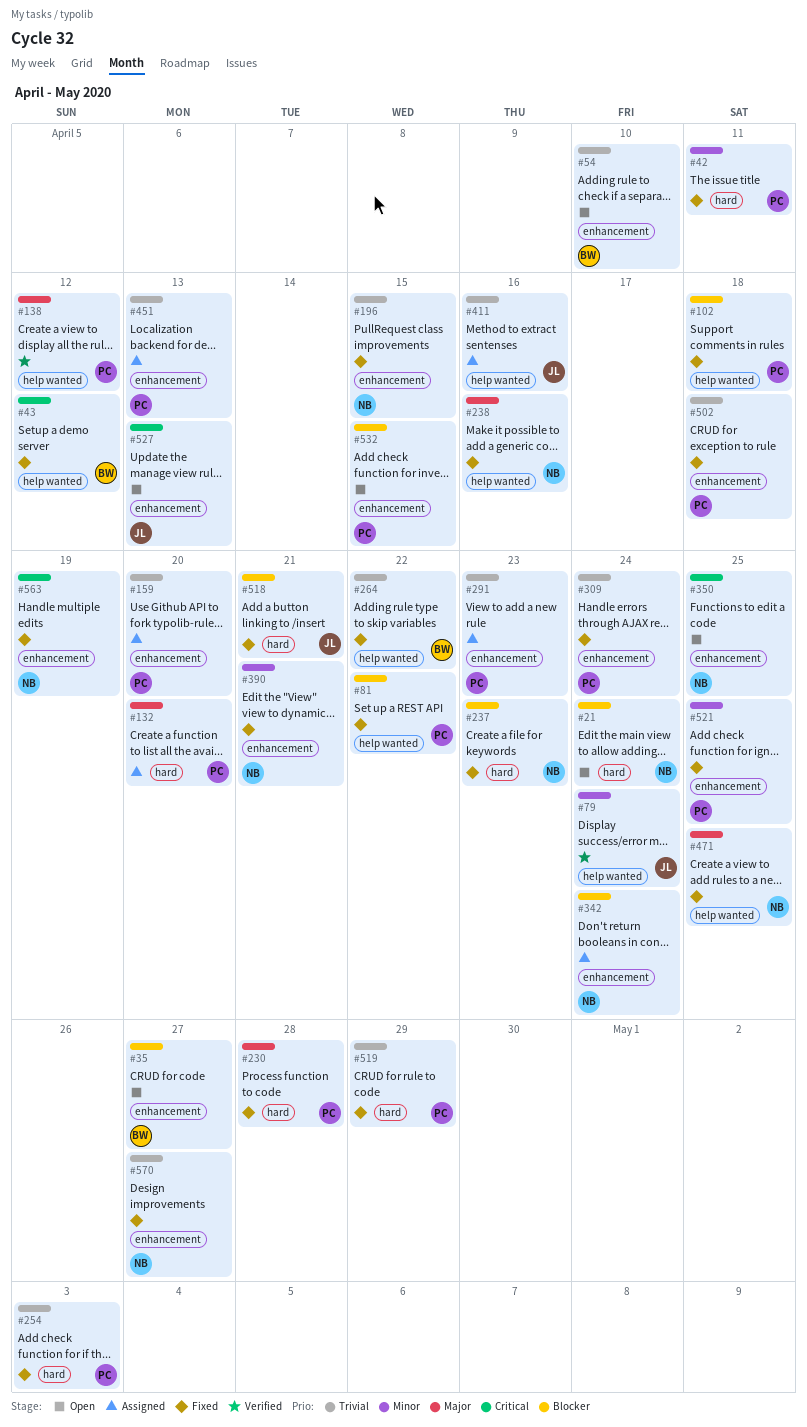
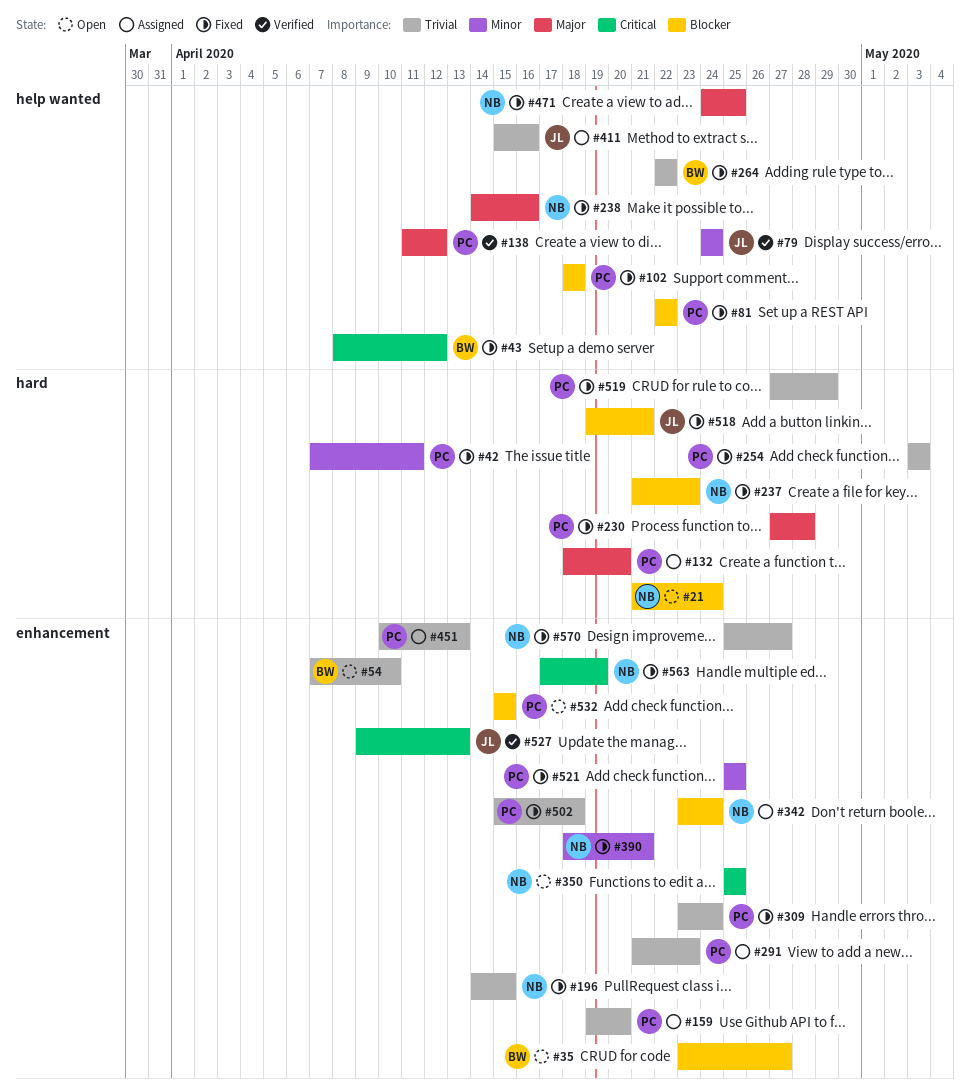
#527, status: Open -> Verified

